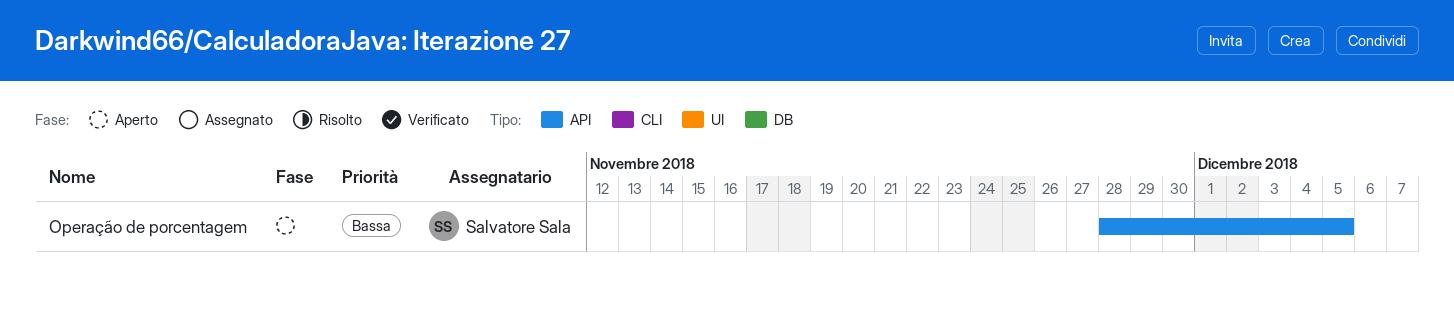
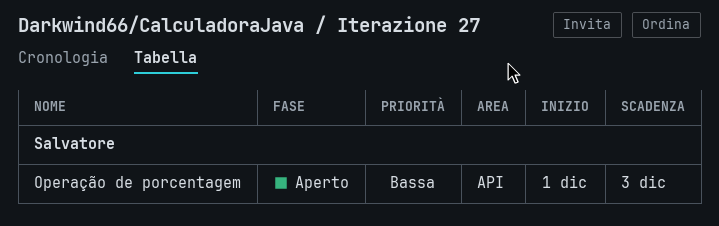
Operação de porcentagem, start: Nov 28 -> Dec 1
Operação de porcentagem, due: Dec 5 -> Dec 3

